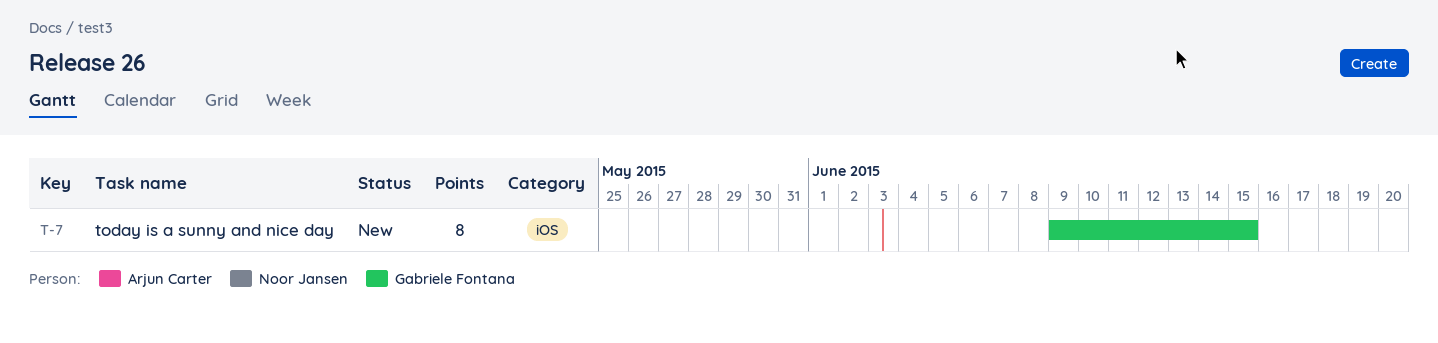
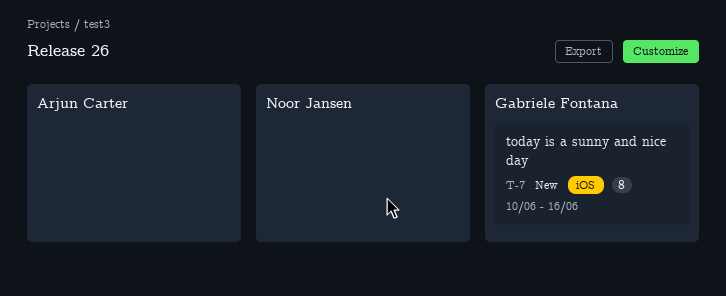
T-7, start: Jun 9 -> Jun 10
T-7, due: Jun 15 -> Jun 16

